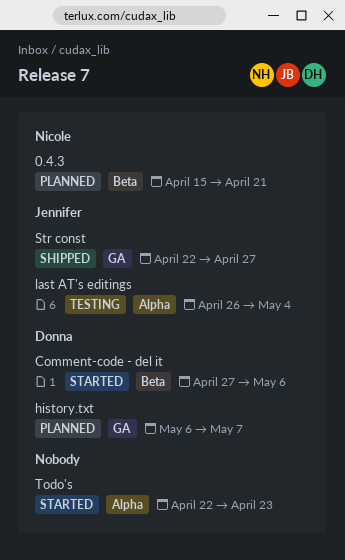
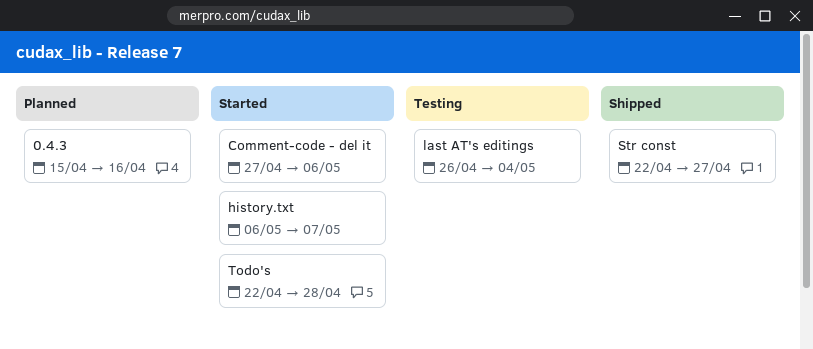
0.4.3, due: Apr 21 -> Apr 16
history.txt, status: Planned -> Started
Todo's, due: Apr 23 -> Apr 28

